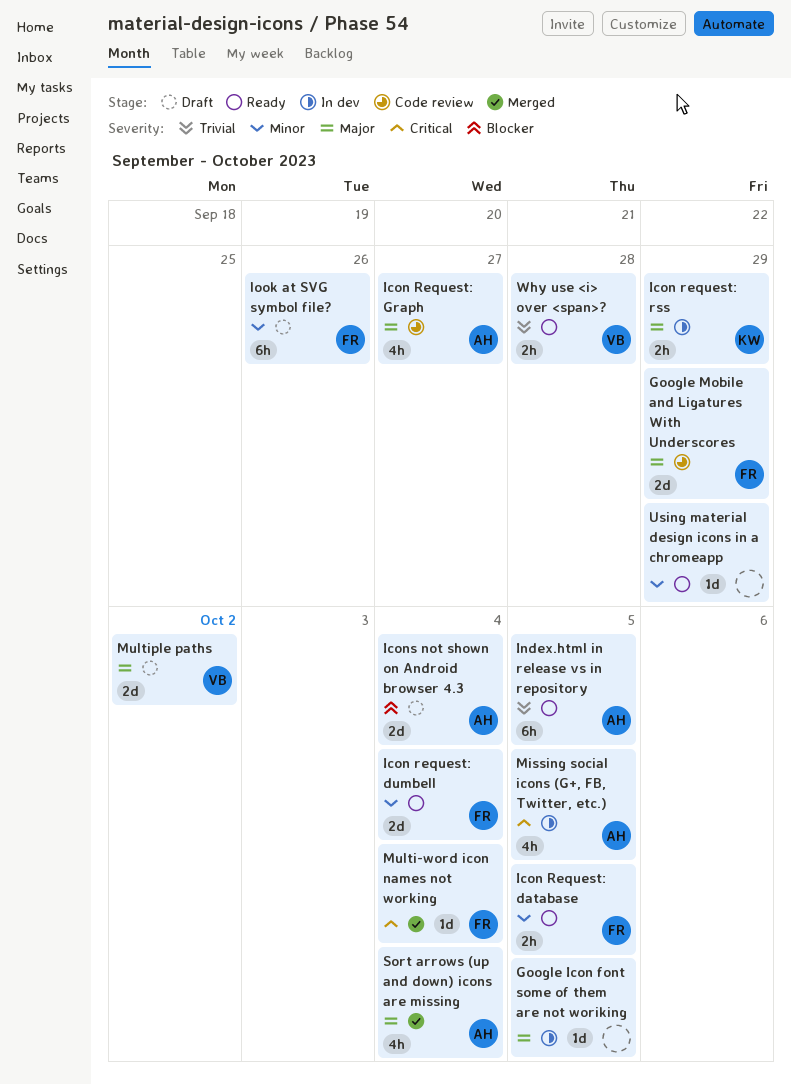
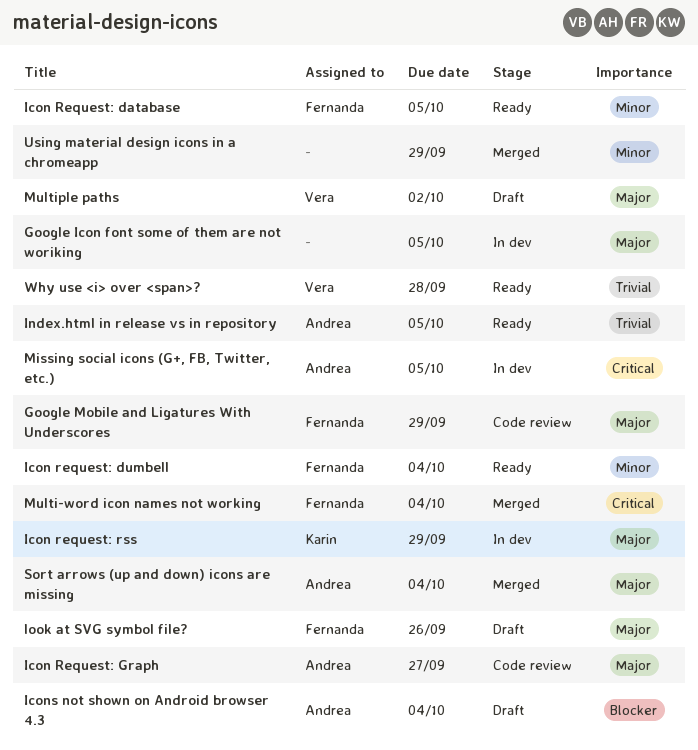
look at SVG symbol file?, priority: Minor -> Major
Using material design icons in a chromeapp, status: Ready -> Merged

